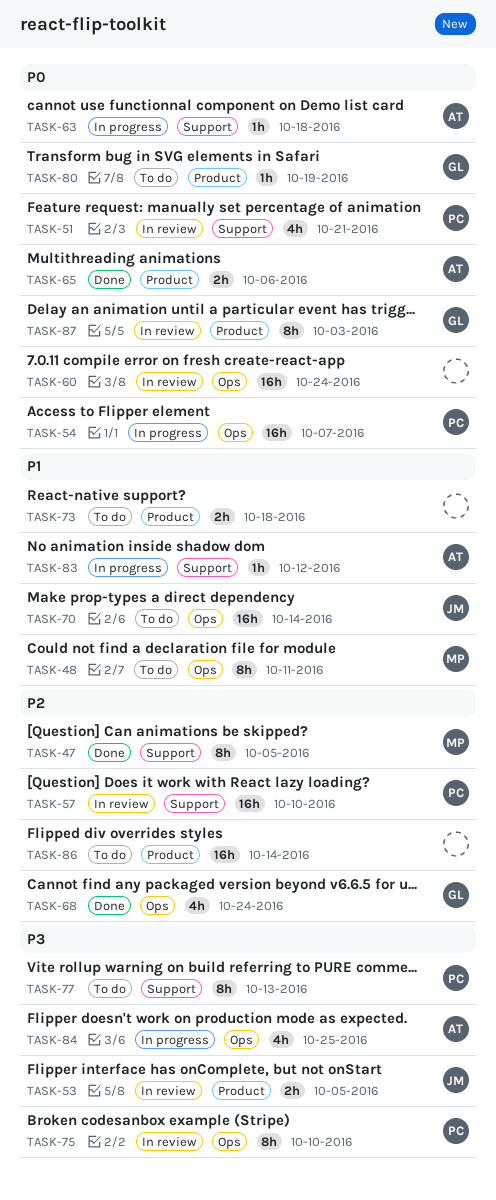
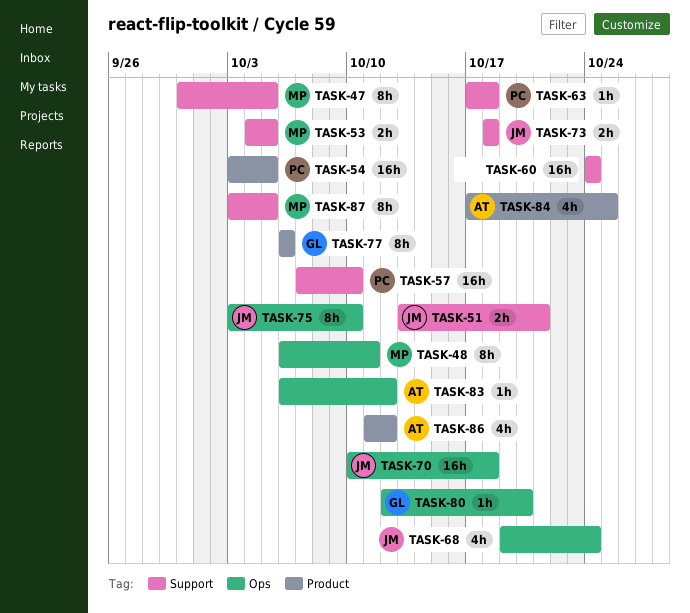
TASK-51, owner: PC -> JM
TASK-51, estimate: 4h -> 2h
TASK-53, owner: JM -> MP
TASK-53, label: Product -> Support
TASK-54, label: Ops -> Product
TASK-54, due: Oct 7 -> Oct 5
TASK-60, label: Ops -> Support
TASK-63, owner: AT -> PC
TASK-65: present -> none
TASK-68, owner: GL -> JM
TASK-70, due: Oct 14 -> Oct 18
TASK-73, owner: none -> JM
TASK-73, label: Product -> Support
TASK-75, owner: PC -> JM
TASK-77, owner: PC -> GL
TASK-77, label: Support -> Product
TASK-77, due: Oct 13 -> Oct 6
TASK-80, label: Product -> Ops
TASK-80, due: Oct 19 -> Oct 20
TASK-83, label: Support -> Ops
TASK-84, label: Ops -> Product
TASK-86, owner: none -> AT
TASK-86, estimate: 16h -> 4h
TASK-86, due: Oct 14 -> Oct 12
TASK-87, owner: GL -> MP
TASK-87, label: Product -> Support
TASK-87, due: Oct 3 -> Oct 5

